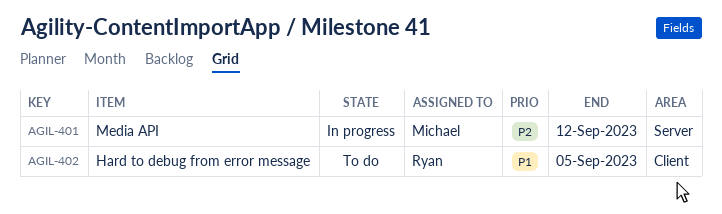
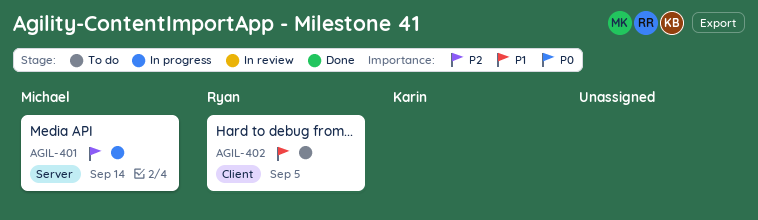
AGIL-401, due: Sep 12 -> Sep 14

